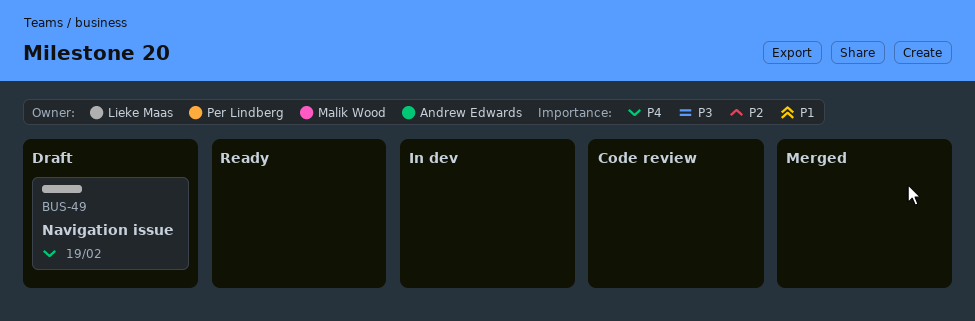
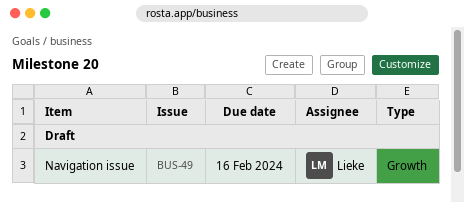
BUS-49, due: Feb 19 -> Feb 16

